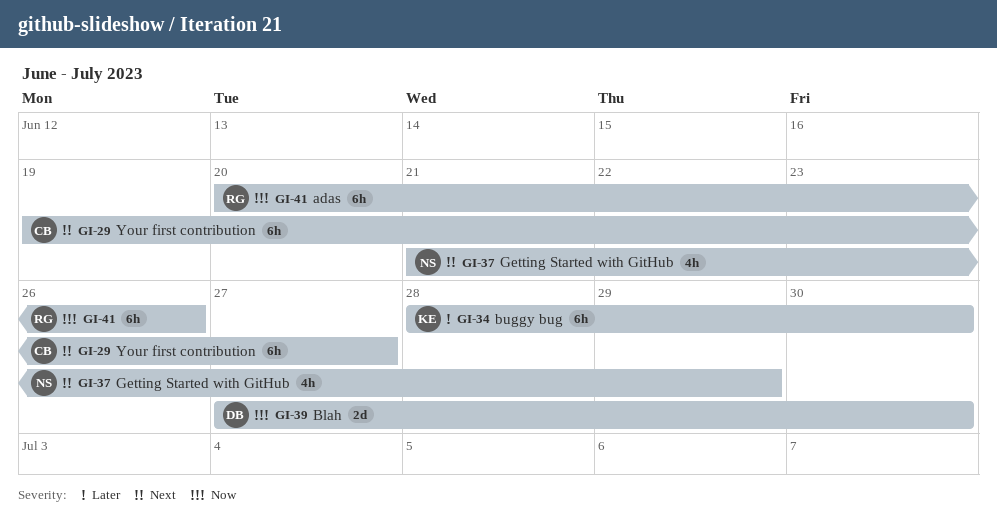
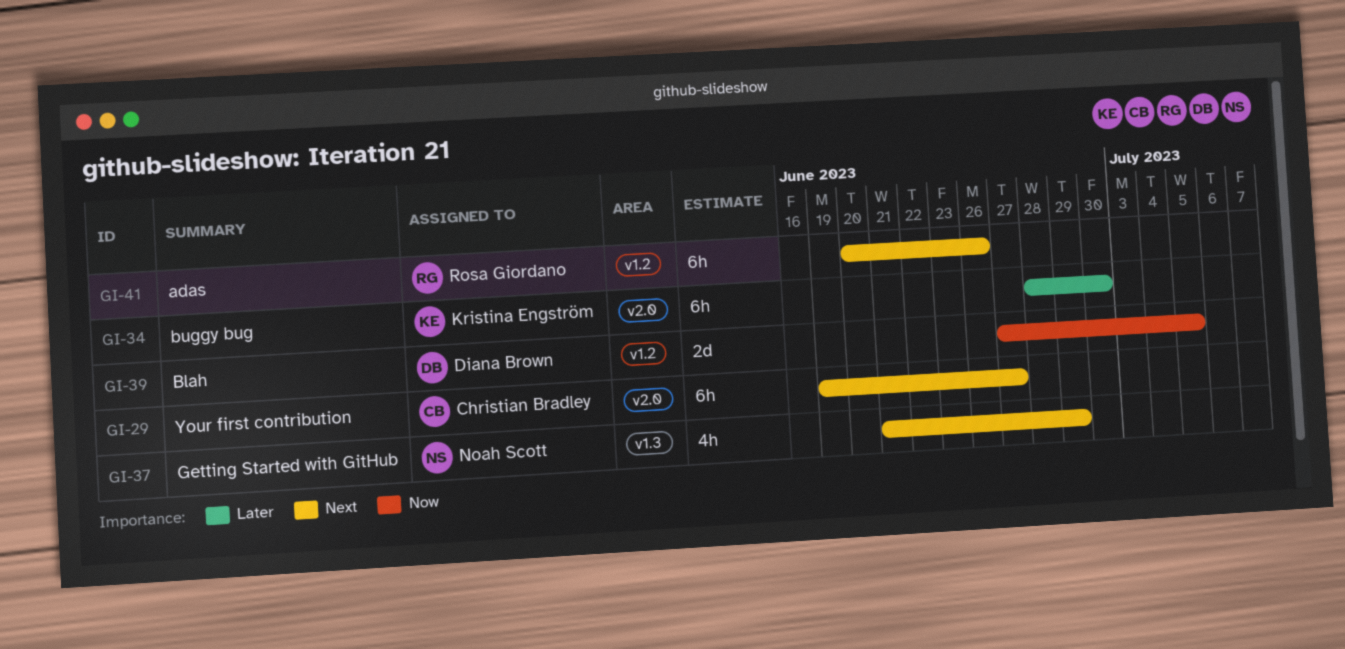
GI-39, due: Jun 30 -> Jul 5
GI-41, priority: Now -> Next

